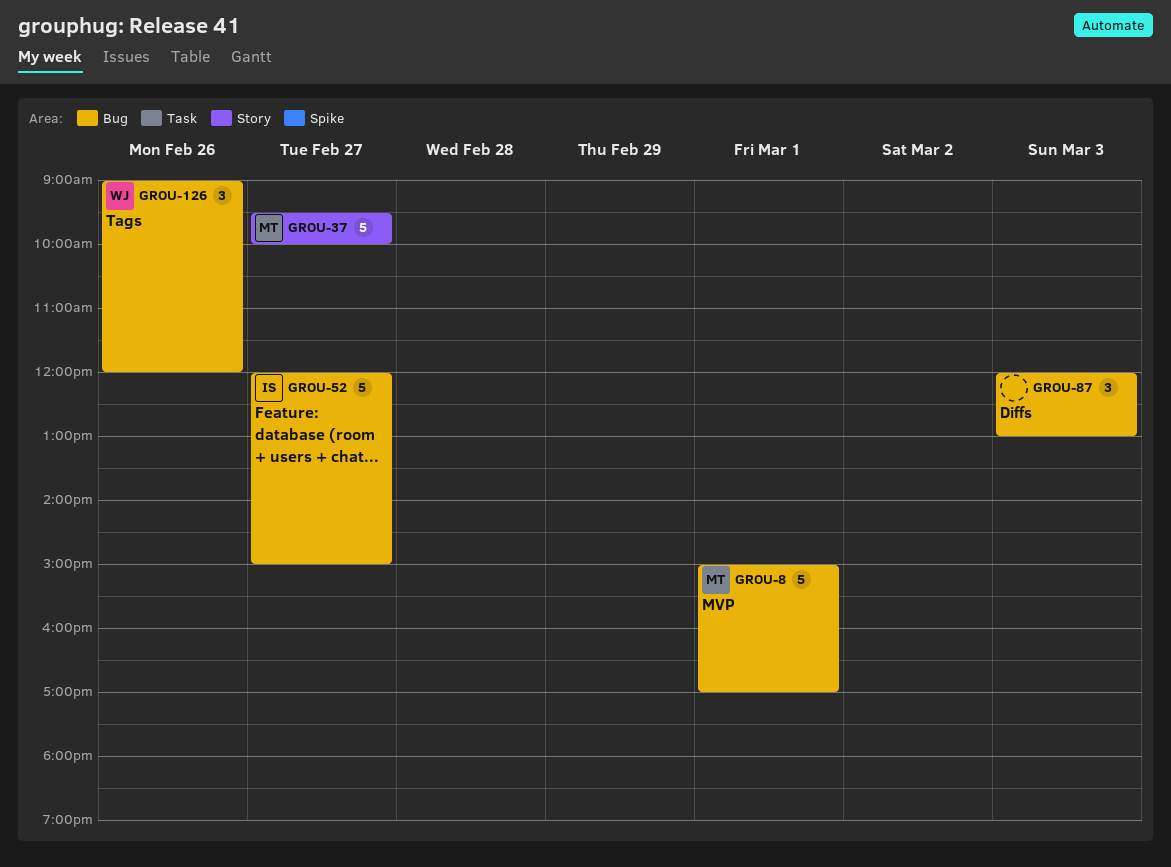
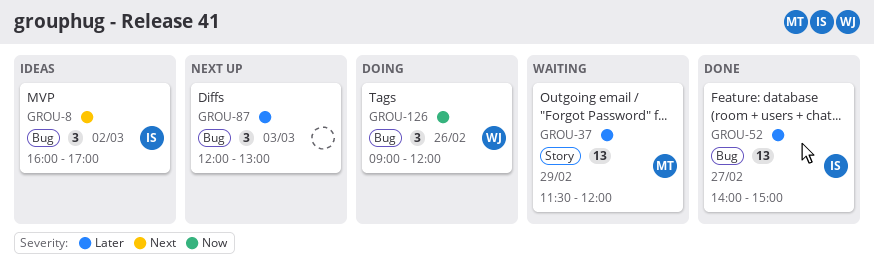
GROU-8, owner: MT -> IS
GROU-8, estimate: 5 -> 3
GROU-8, day: Mar 1 -> Mar 2
GROU-8, begins: 15:00 -> 16:00
GROU-37, estimate: 5 -> 13
GROU-37, day: Feb 27 -> Feb 29
GROU-37, begins: 09:30 -> 11:30
GROU-37, ends: 10:00 -> 12:00
GROU-52, estimate: 5 -> 13
GROU-52, begins: 12:00 -> 14:00

